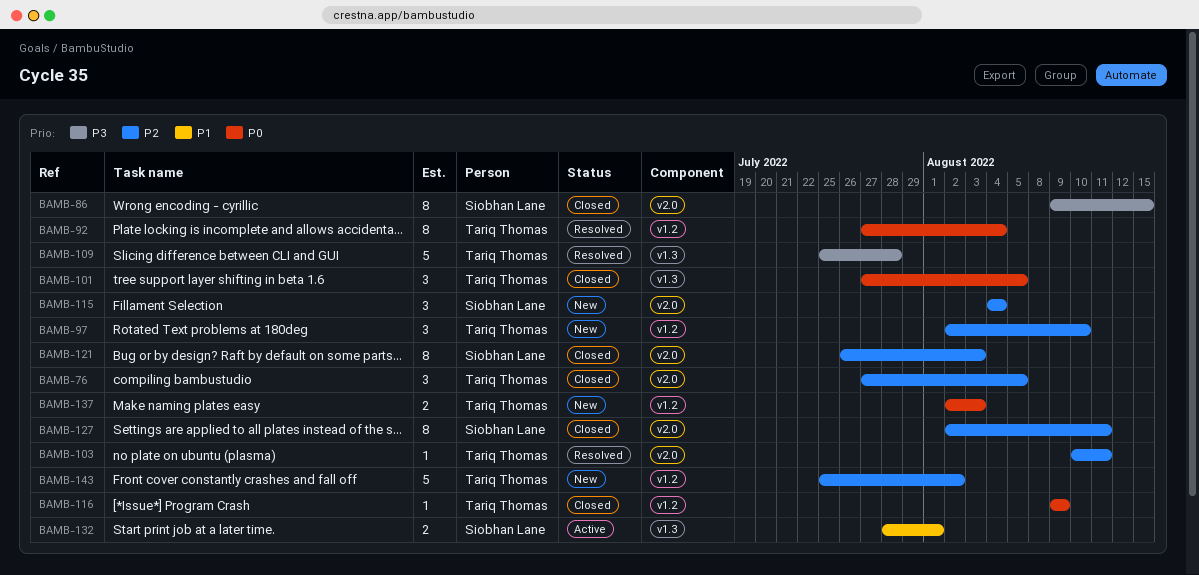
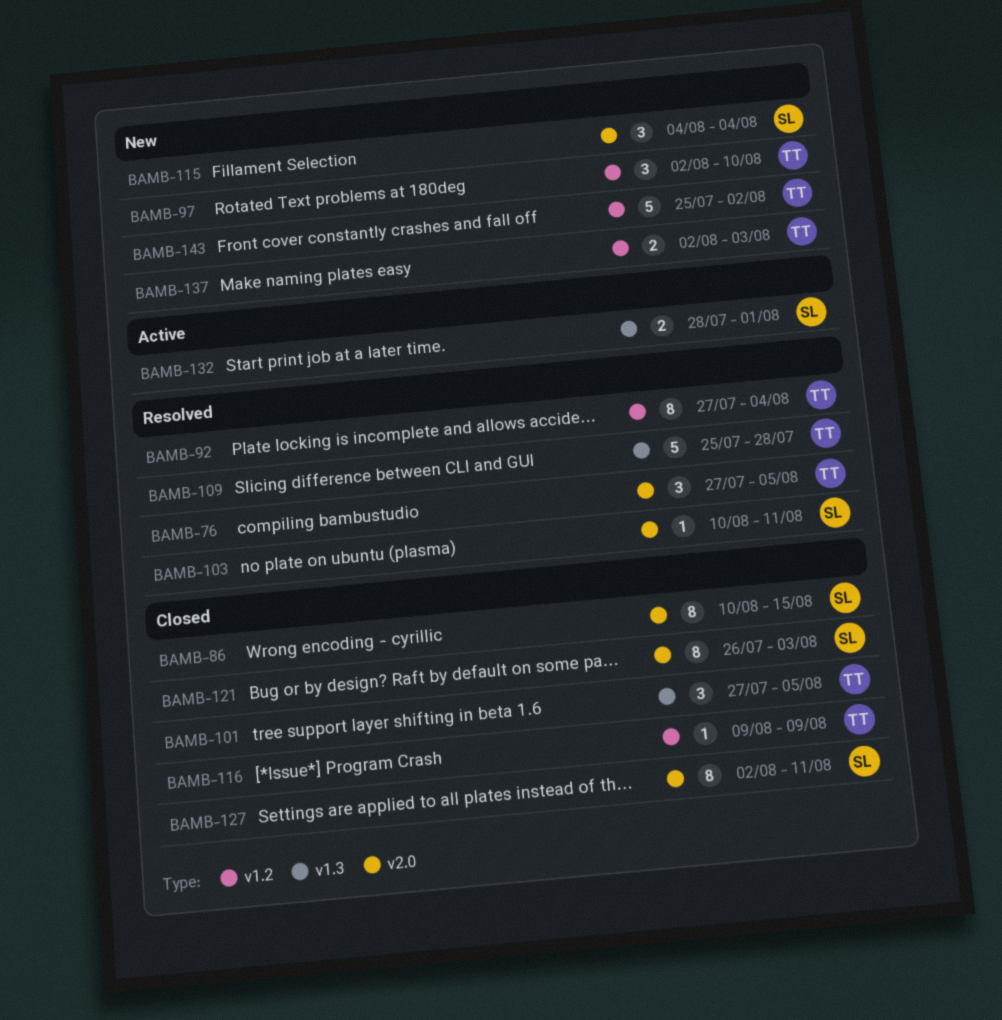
BAMB-76, status: Closed -> Resolved
BAMB-86, start: Aug 9 -> Aug 10
BAMB-103, owner: Tariq Thomas -> Siobhan Lane

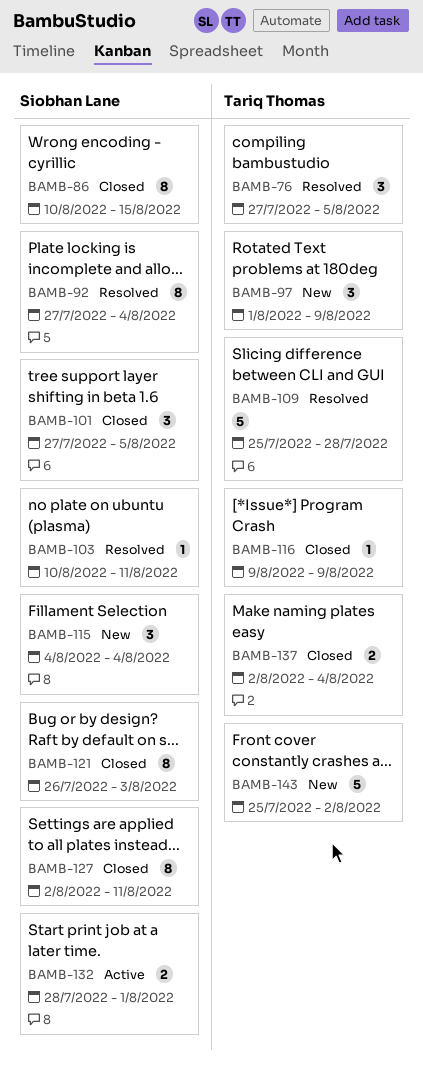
BAMB-92, owner: Tariq Thomas -> Siobhan Lane
BAMB-97, start: Aug 2 -> Aug 1
BAMB-97, due: Aug 10 -> Aug 9
BAMB-101, owner: Tariq Thomas -> Siobhan Lane
BAMB-137, status: New -> Closed
BAMB-137, due: Aug 3 -> Aug 4

